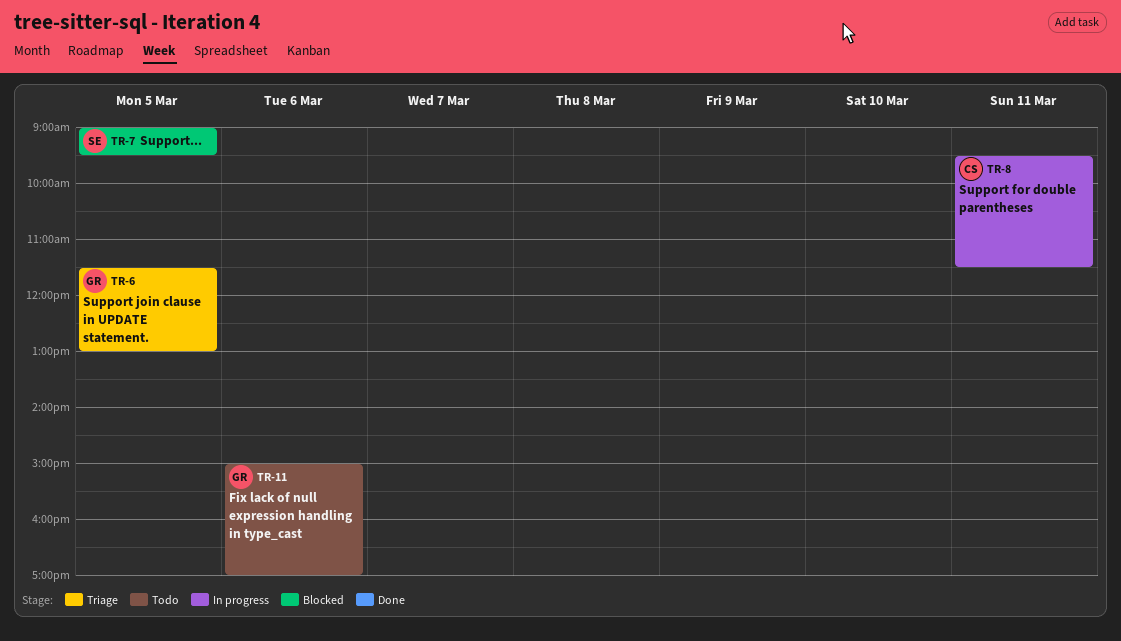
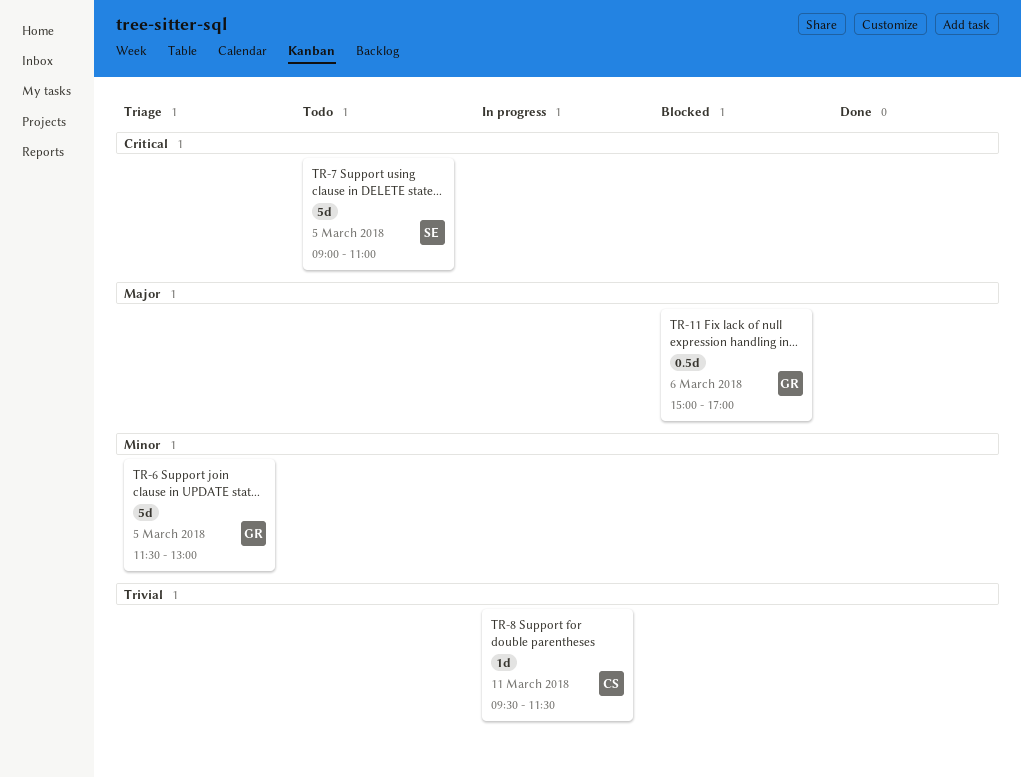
TR-7, status: Blocked -> Todo
TR-7, ends: 09:30 -> 11:00
TR-11, status: Todo -> Blocked

